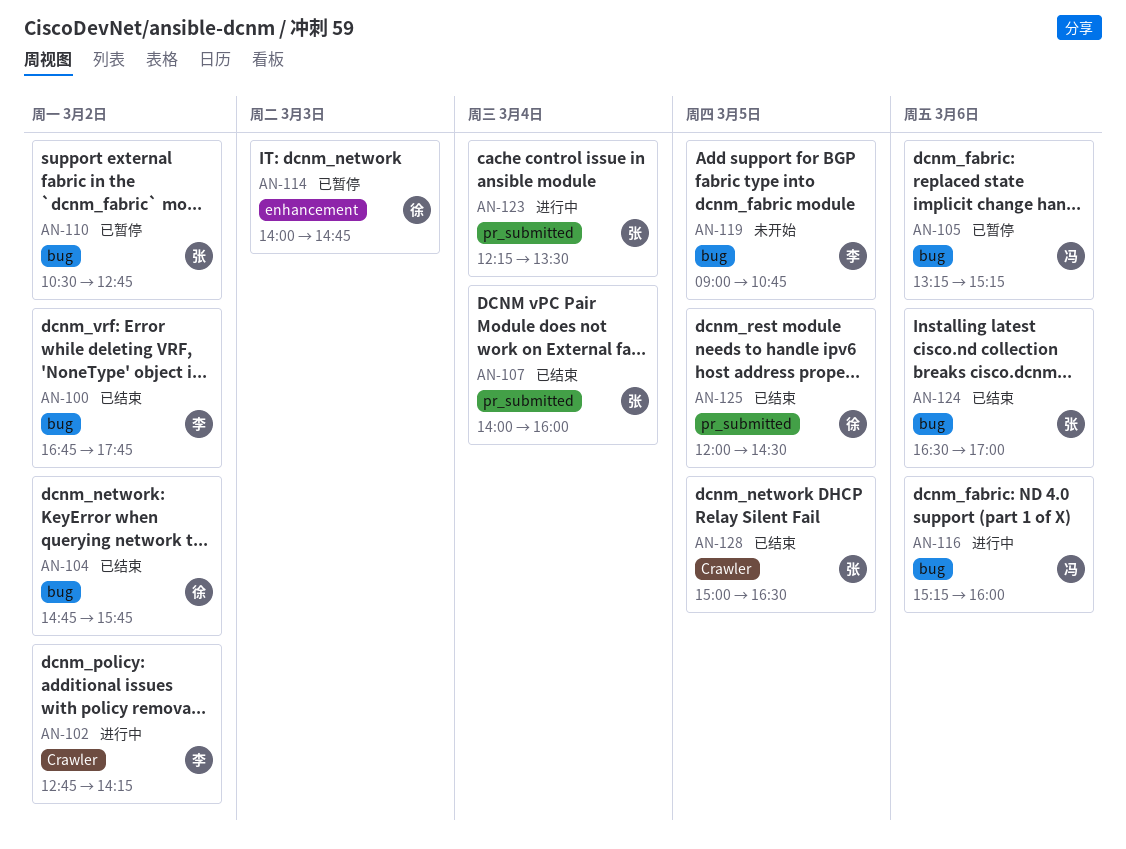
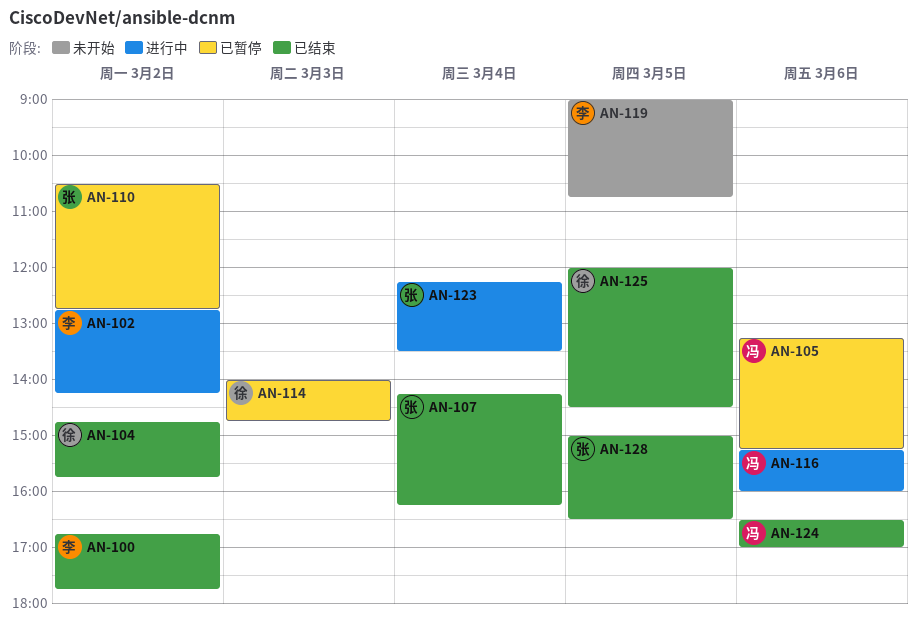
AN-107, begins: 14:00 -> 14:15
AN-107, ends: 16:00 -> 16:15
AN-124, owner: 张 -> 冯

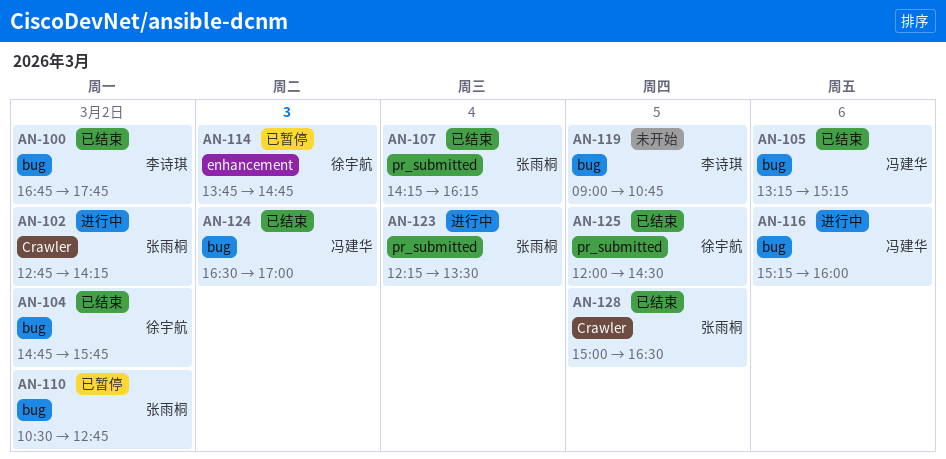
AN-102, owner: 李诗琪 -> 张雨桐
AN-105, status: 已暂停 -> 已结束
AN-114, begins: 14:00 -> 13:45
AN-124, day: Mar 6 -> Mar 3

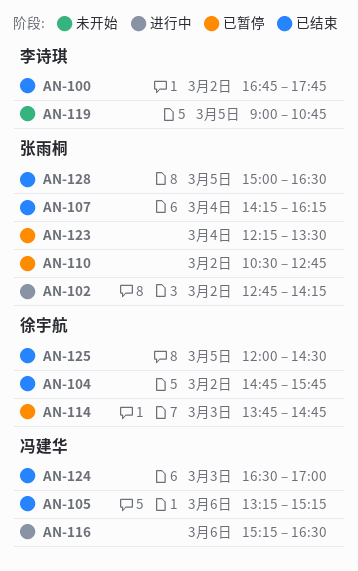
AN-116, ends: 16:00 -> 16:30
AN-123, status: 进行中 -> 已暂停

